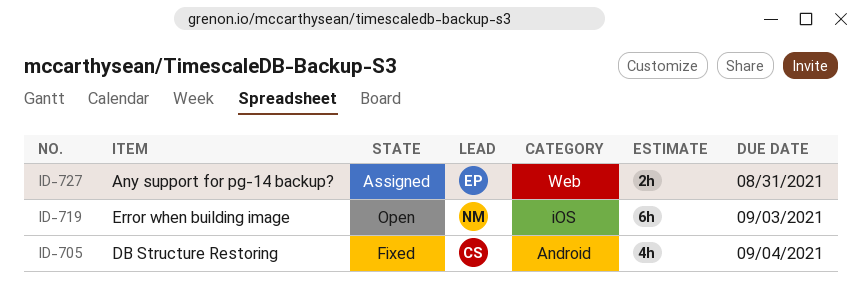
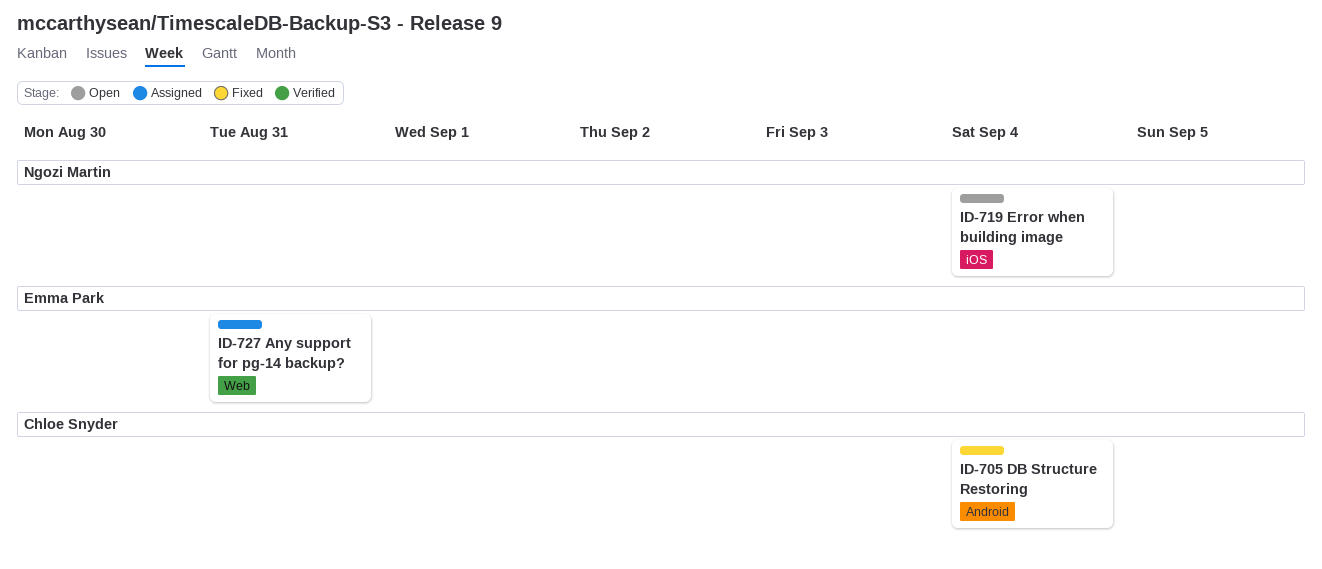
ID-719, due: Sep 3 -> Sep 4

